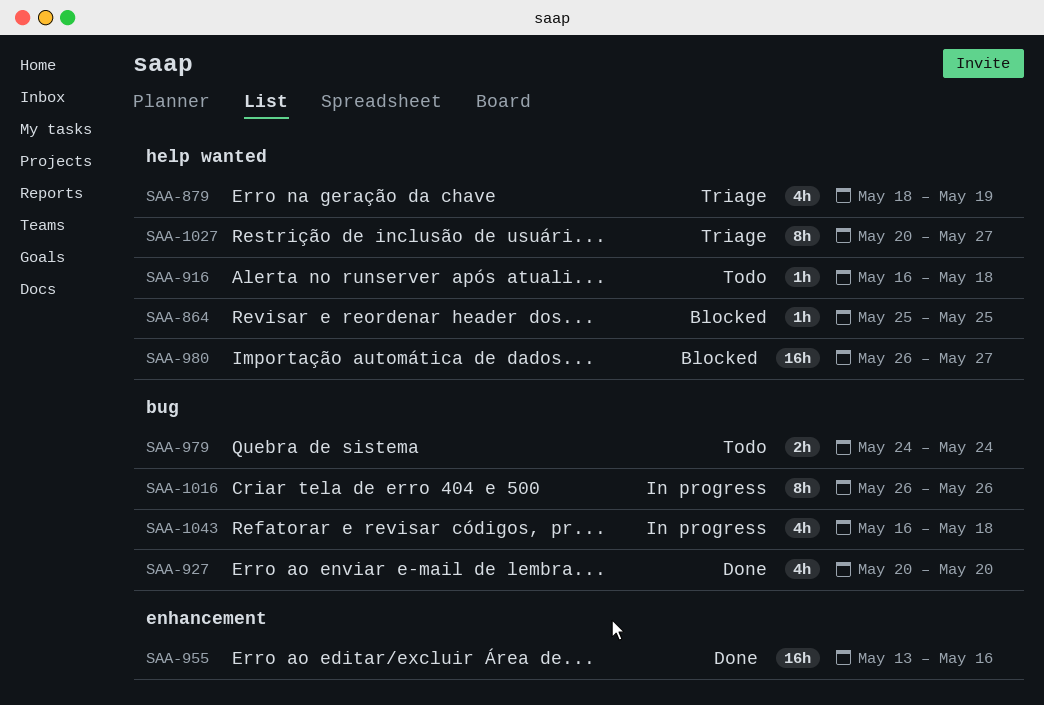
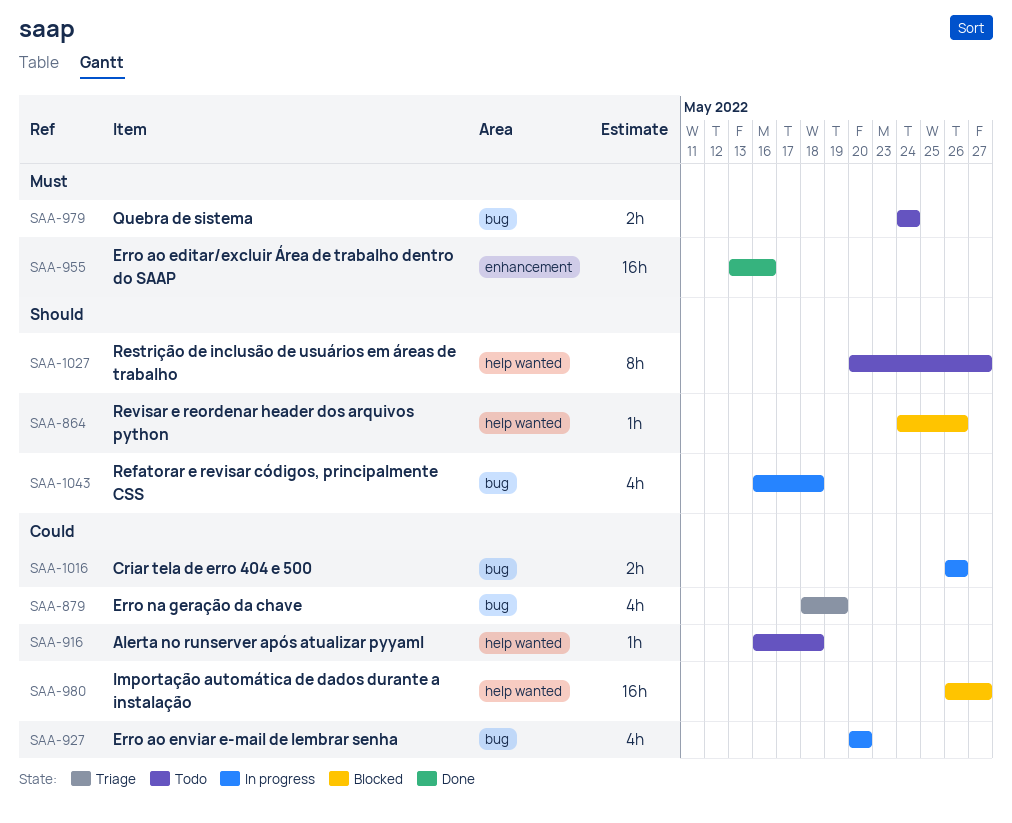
SAA-864, start: May 25 -> May 24
SAA-864, due: May 25 -> May 26
SAA-879, label: help wanted -> bug
SAA-927, status: Done -> In progress
SAA-1016, estimate: 8h -> 2h
SAA-1027, status: Triage -> Todo

